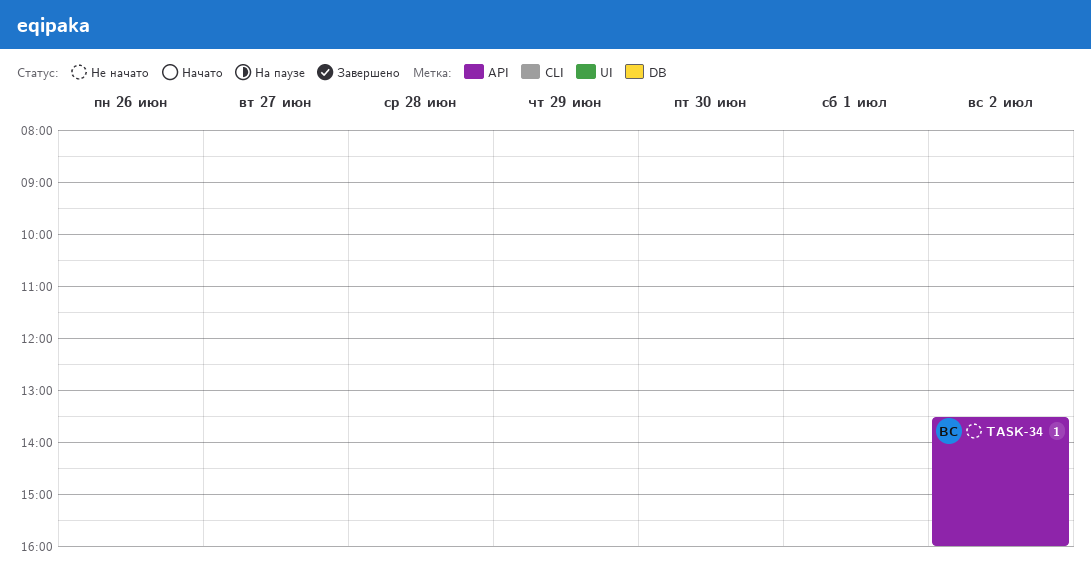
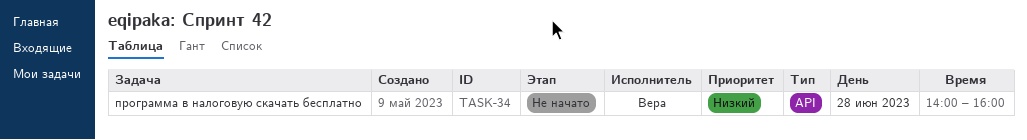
TASK-34, day: Jul 2 -> Jun 28
TASK-34, begins: 13:30 -> 14:00

